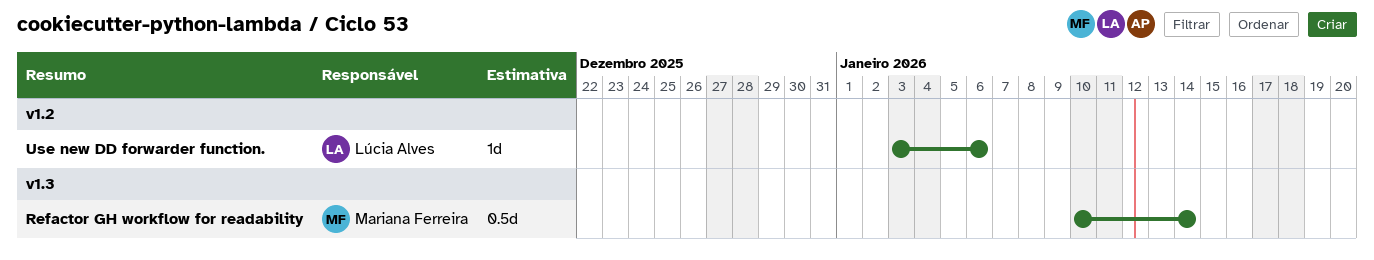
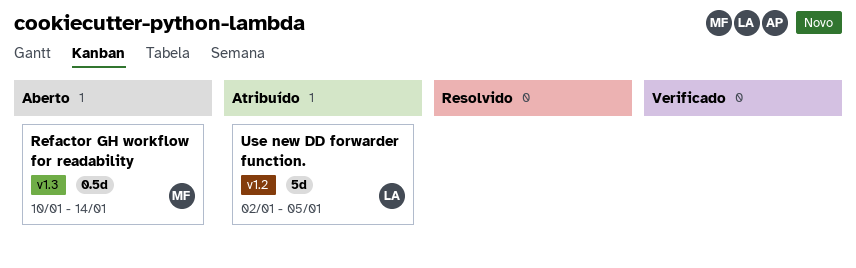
Use new DD forwarder function., estimate: 1d -> 5d
Use new DD forwarder function., start: Jan 3 -> Jan 2
Use new DD forwarder function., due: Jan 6 -> Jan 5

